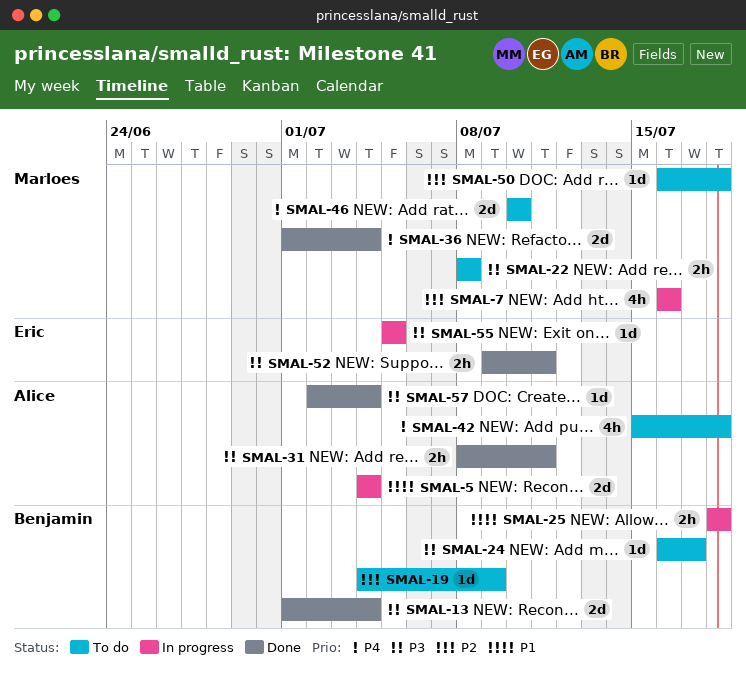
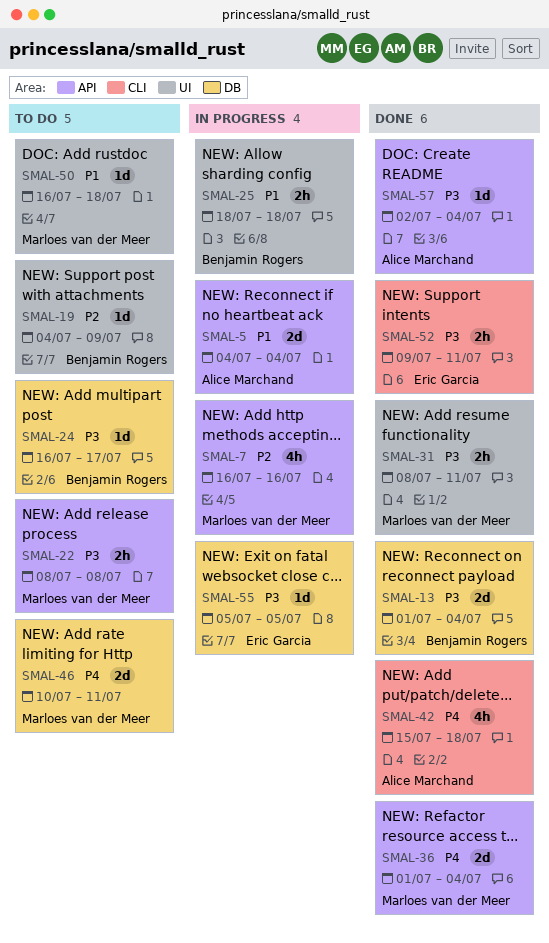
SMAL-31, owner: Alice Marchand -> Marloes van der Meer
SMAL-42, status: To do -> Done
SMAL-46, due: Jul 10 -> Jul 11
SMAL-50, priority: P2 -> P1

